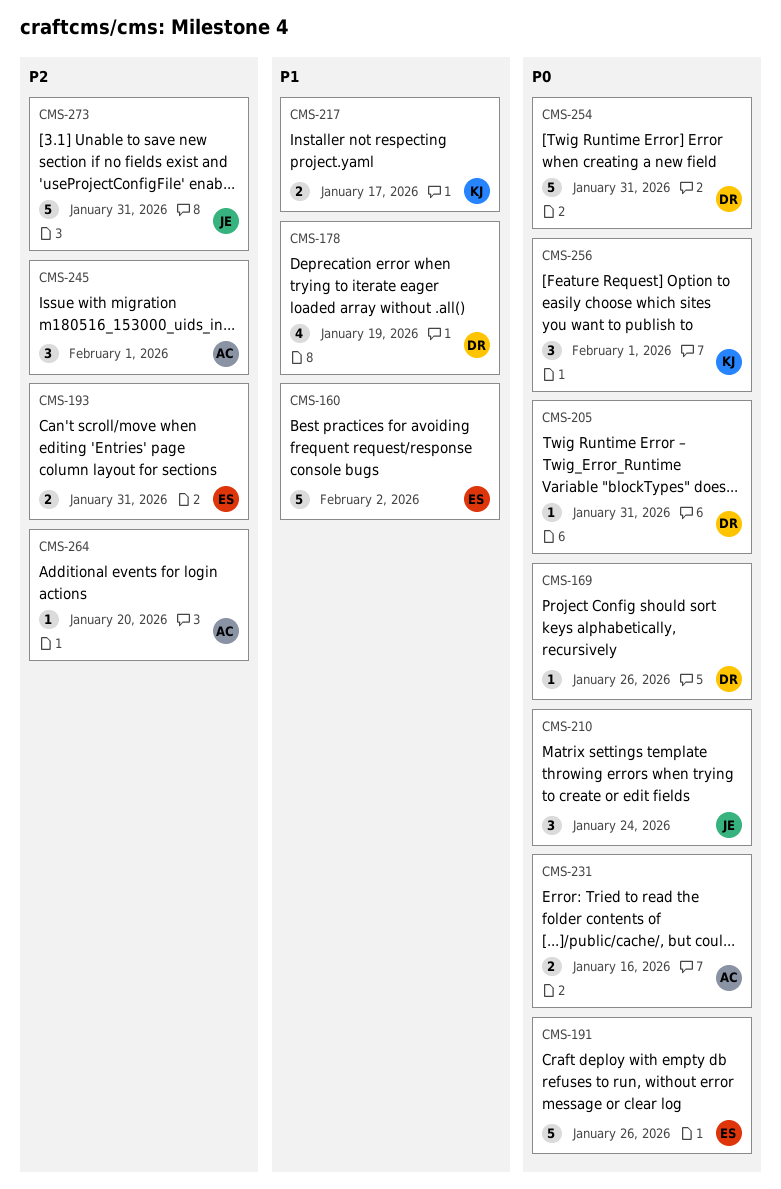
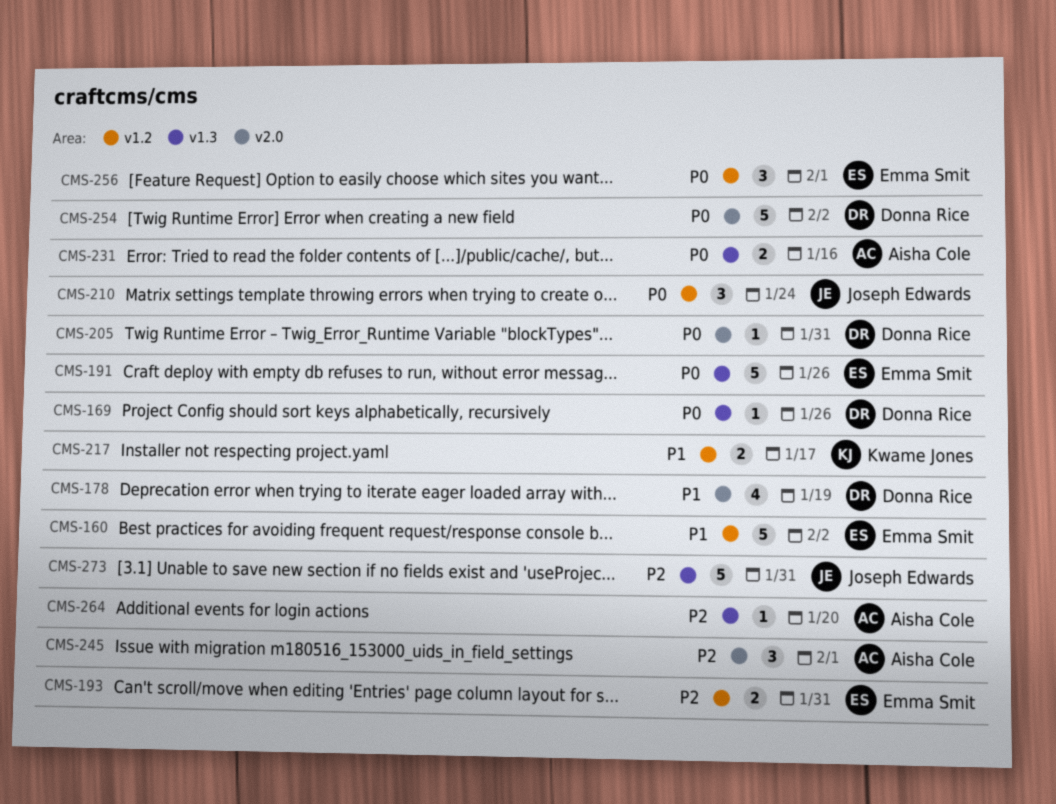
CMS-254, due: Jan 31 -> Feb 2
CMS-256, owner: Kwame Jones -> Emma Smit

